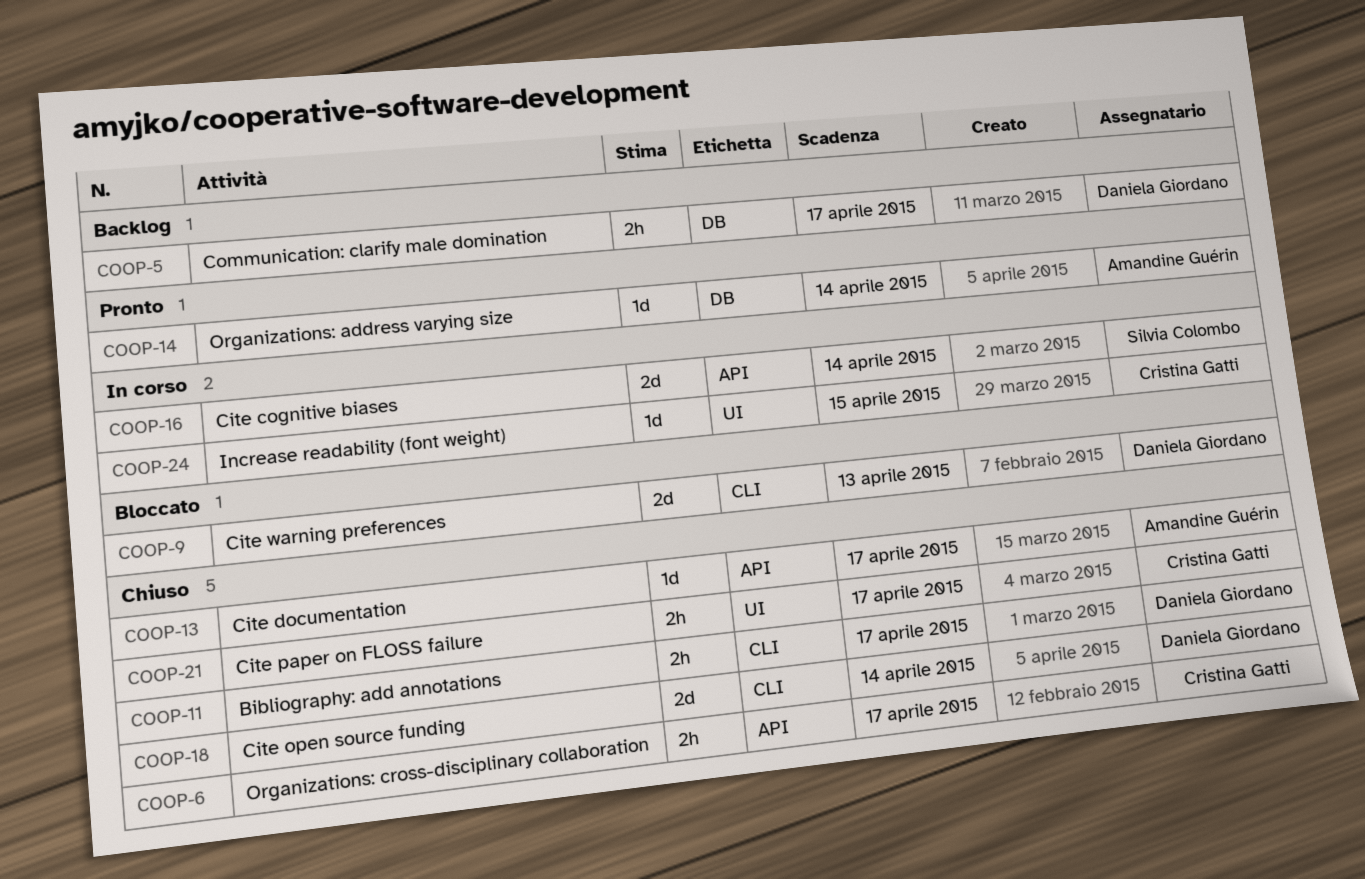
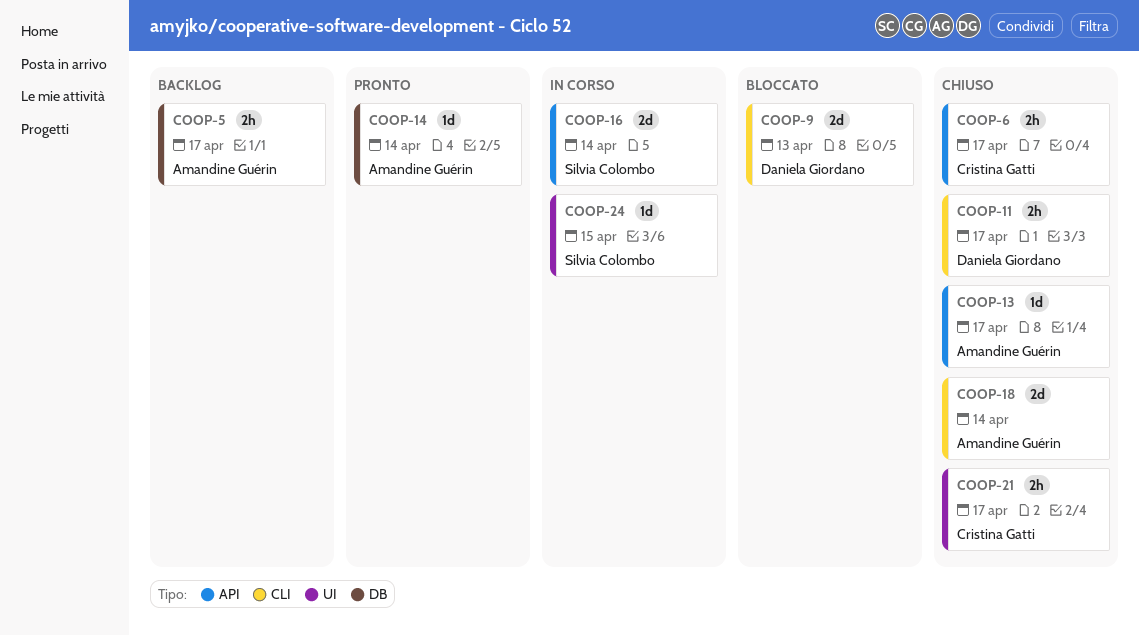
COOP-5, owner: Daniela Giordano -> Amandine Guérin
COOP-18, owner: Daniela Giordano -> Amandine Guérin
COOP-24, owner: Cristina Gatti -> Silvia Colombo

